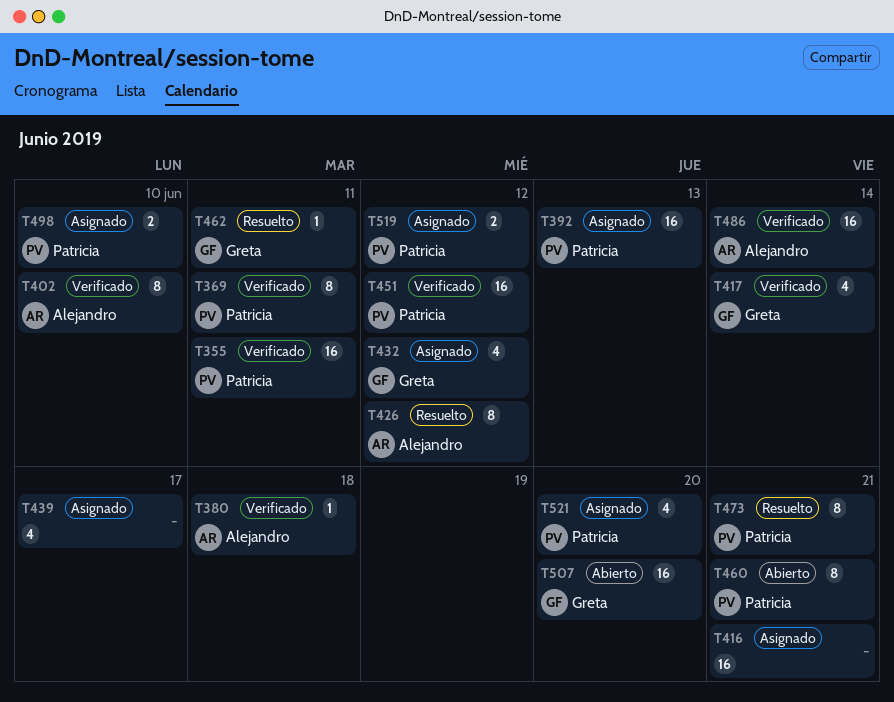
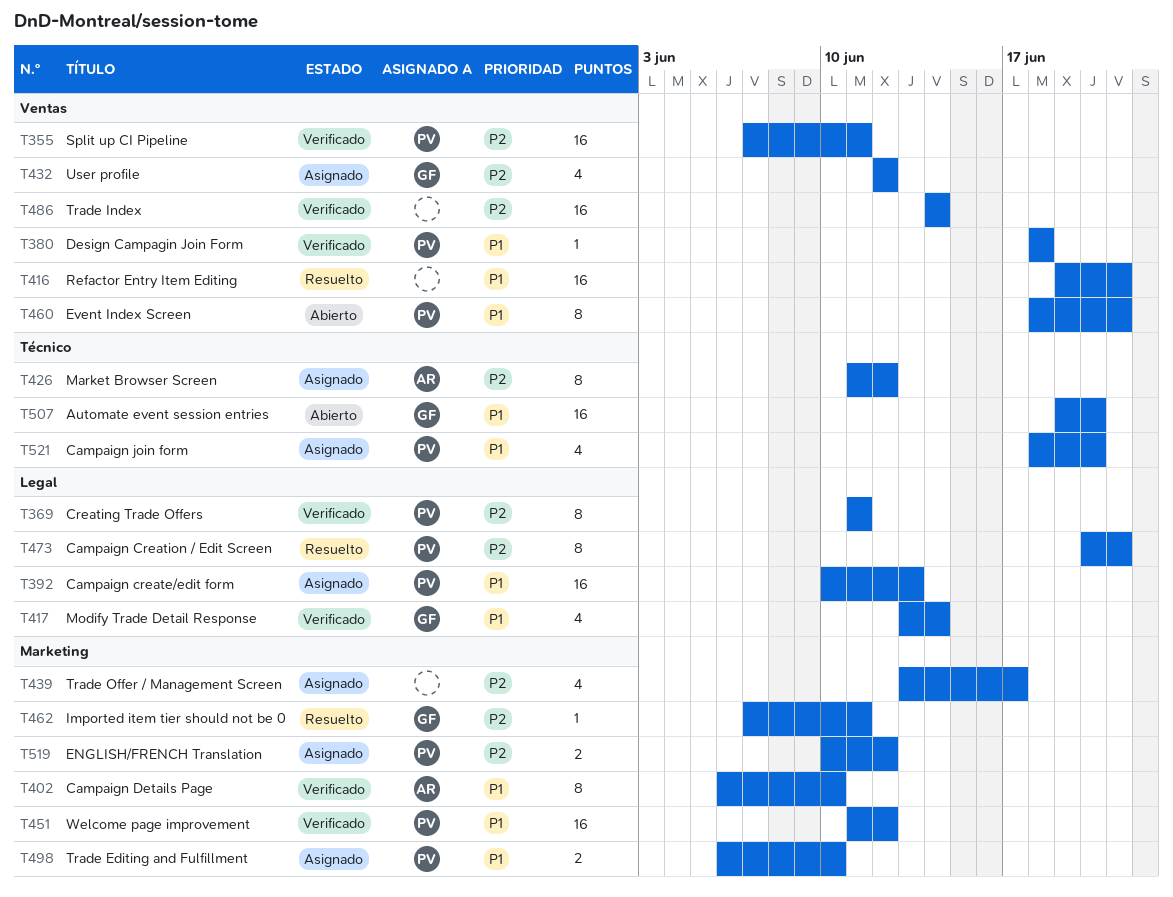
T380, owner: Alejandro -> Patricia
T416, status: Asignado -> Resuelto
T426, status: Resuelto -> Asignado
T486, owner: Alejandro -> none

